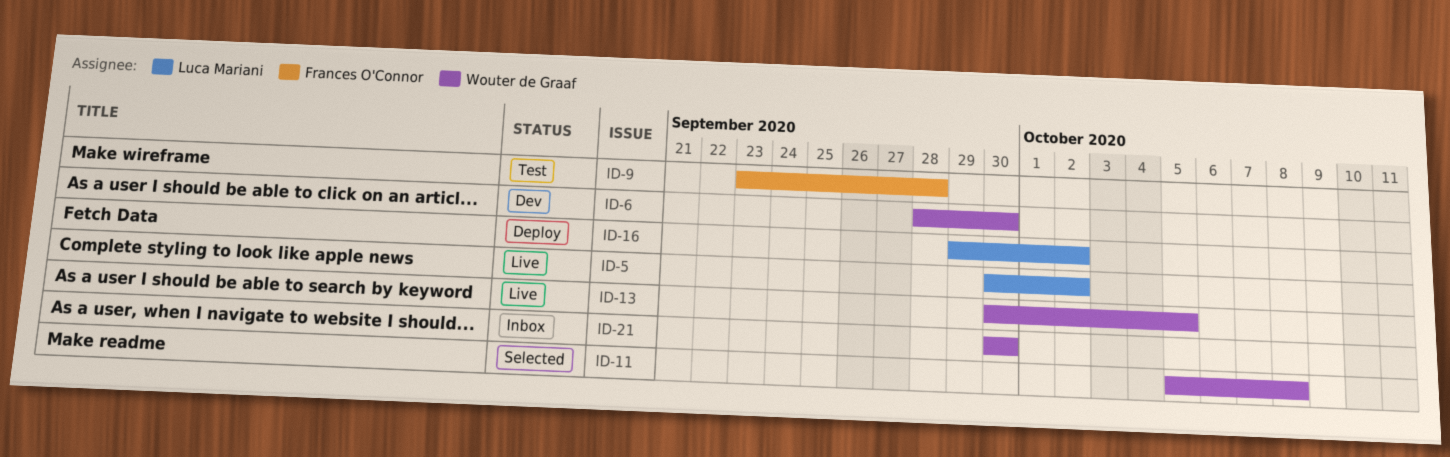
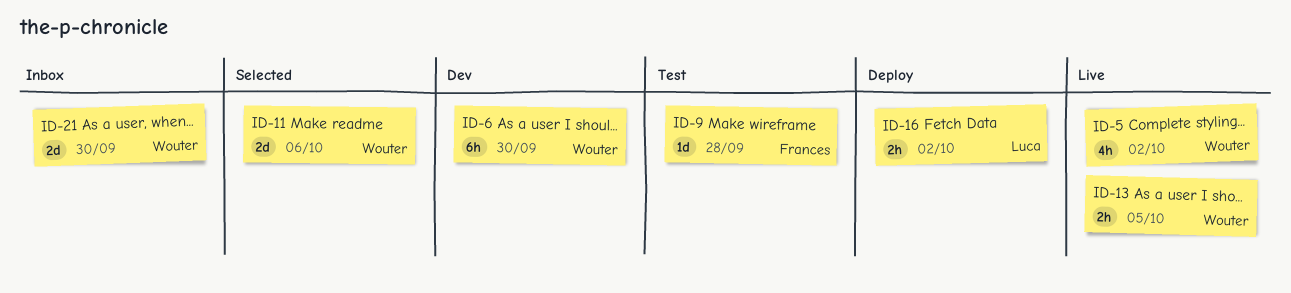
ID-5, owner: Luca Mariani -> Wouter de Graaf
ID-11, due: Oct 8 -> Oct 6

